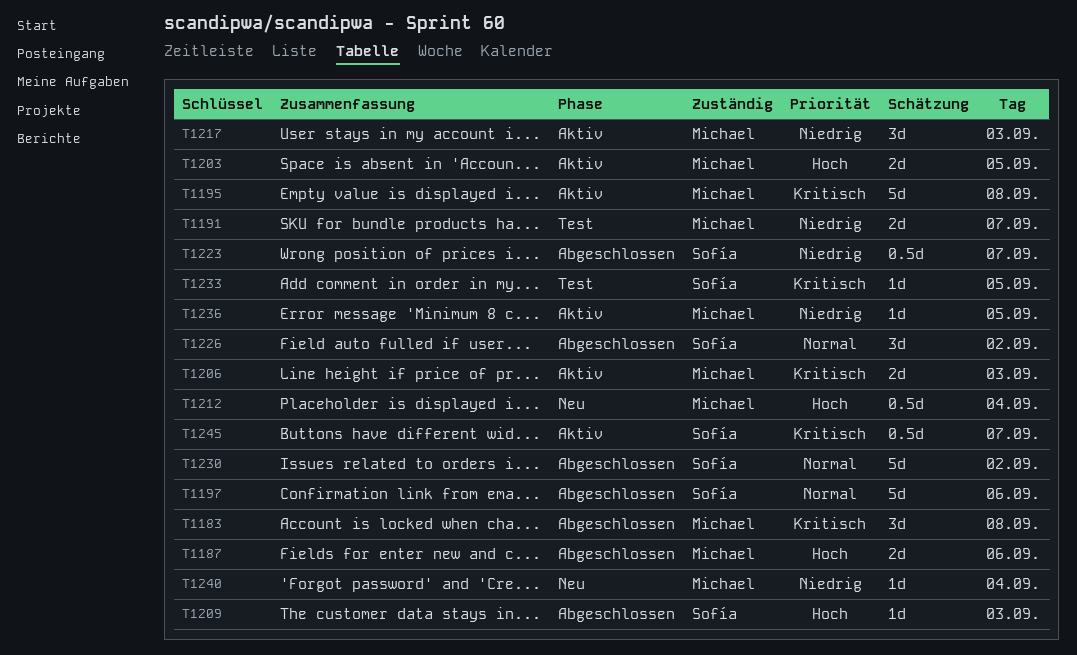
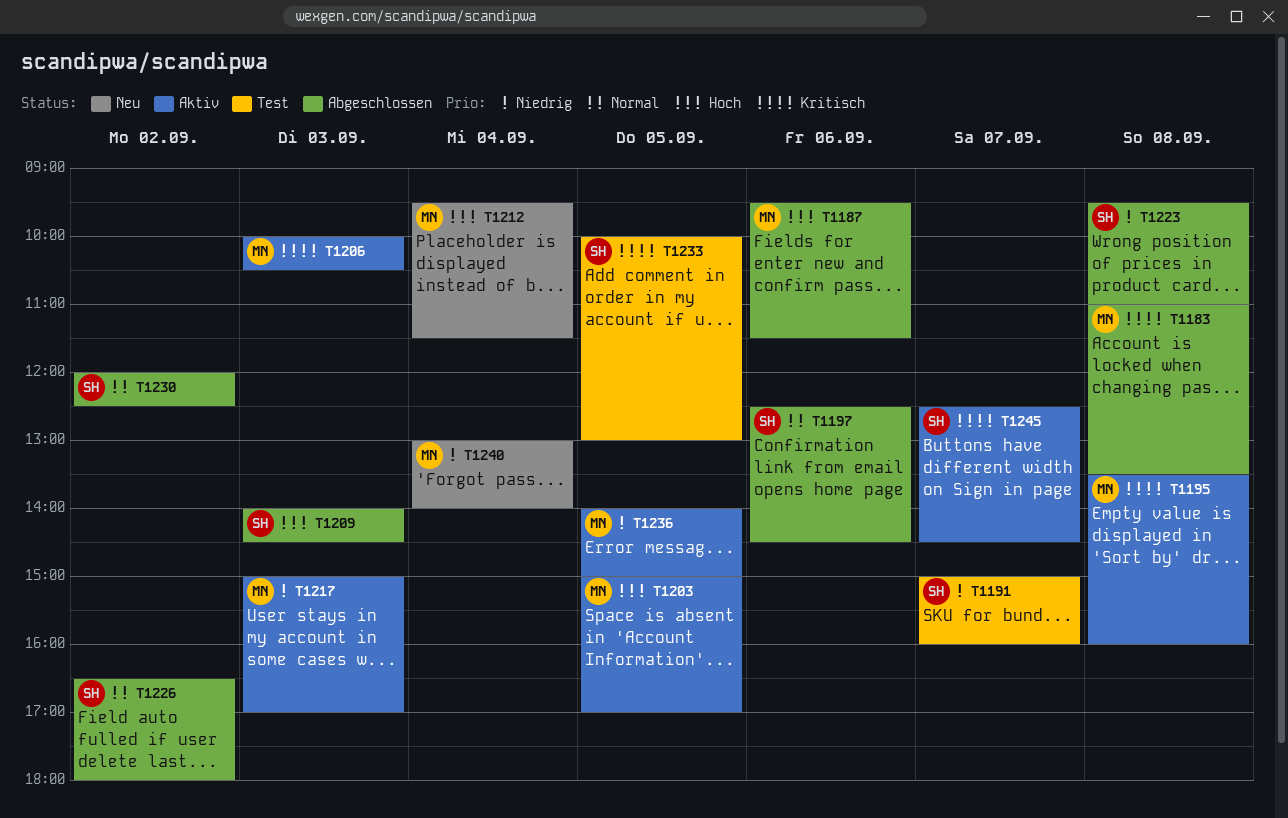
T1191, owner: Michael -> Sofía
T1223, day: Sep 7 -> Sep 8

